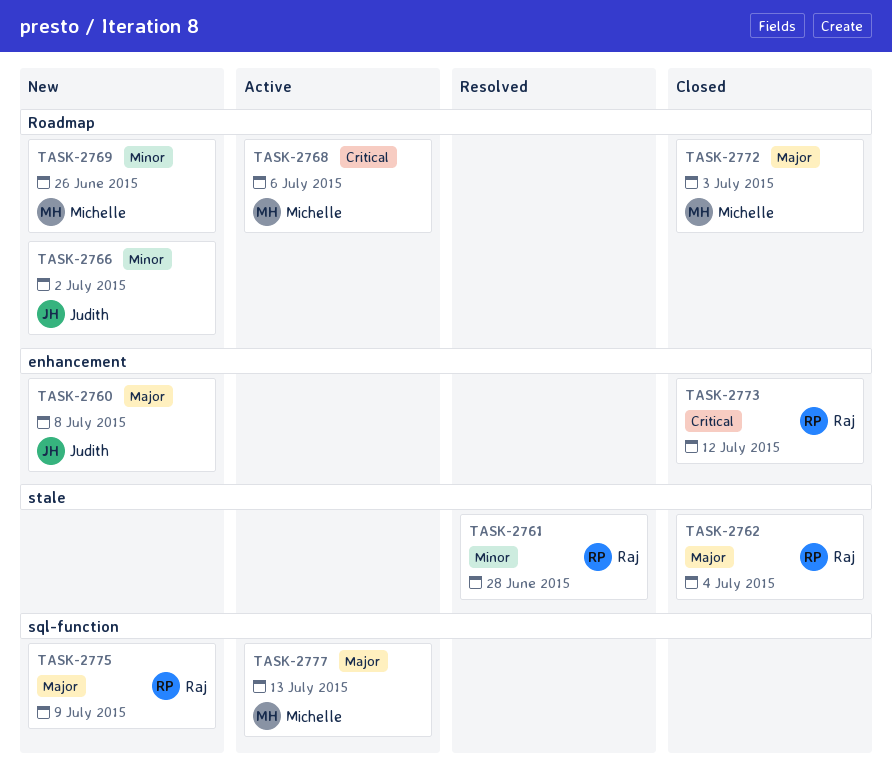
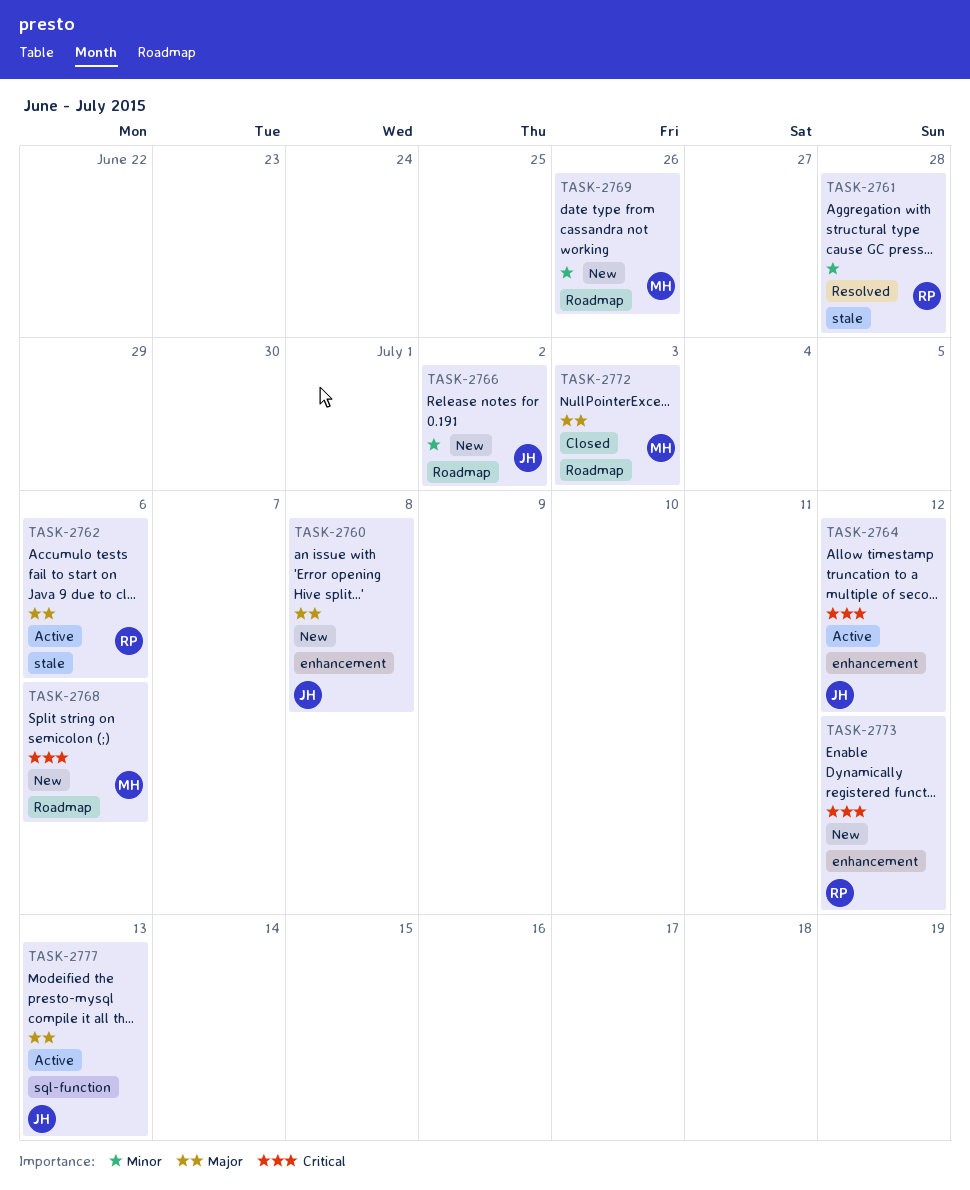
TASK-2762, status: Closed -> Active
TASK-2762, due: Jul 4 -> Jul 6
TASK-2764: none -> present
TASK-2768, status: Active -> New
TASK-2773, status: Closed -> New
TASK-2775: present -> none
TASK-2777, owner: Michelle -> Judith

